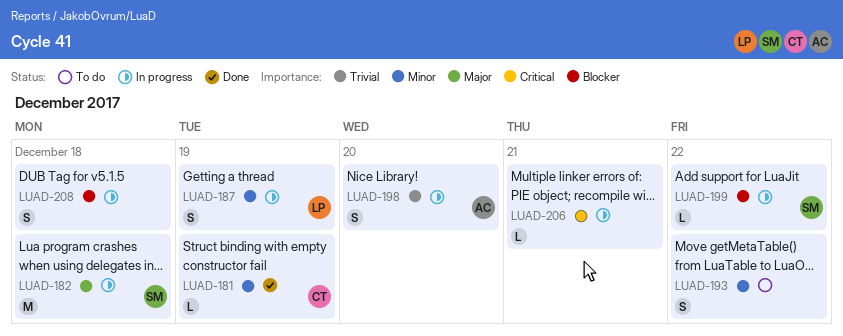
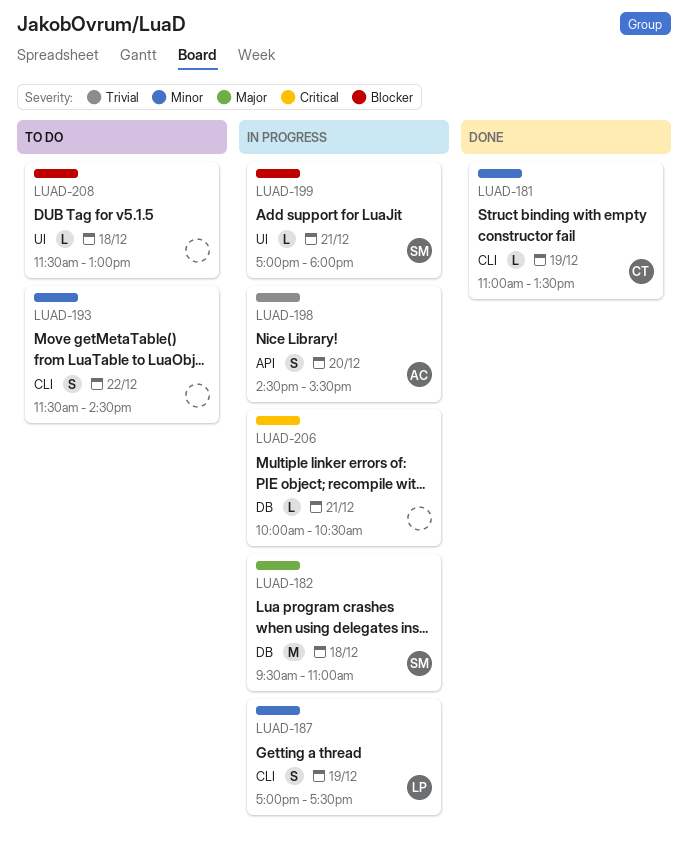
LUAD-199, day: Dec 22 -> Dec 21
LUAD-208, status: In progress -> To do
LUAD-208, estimate: S -> L

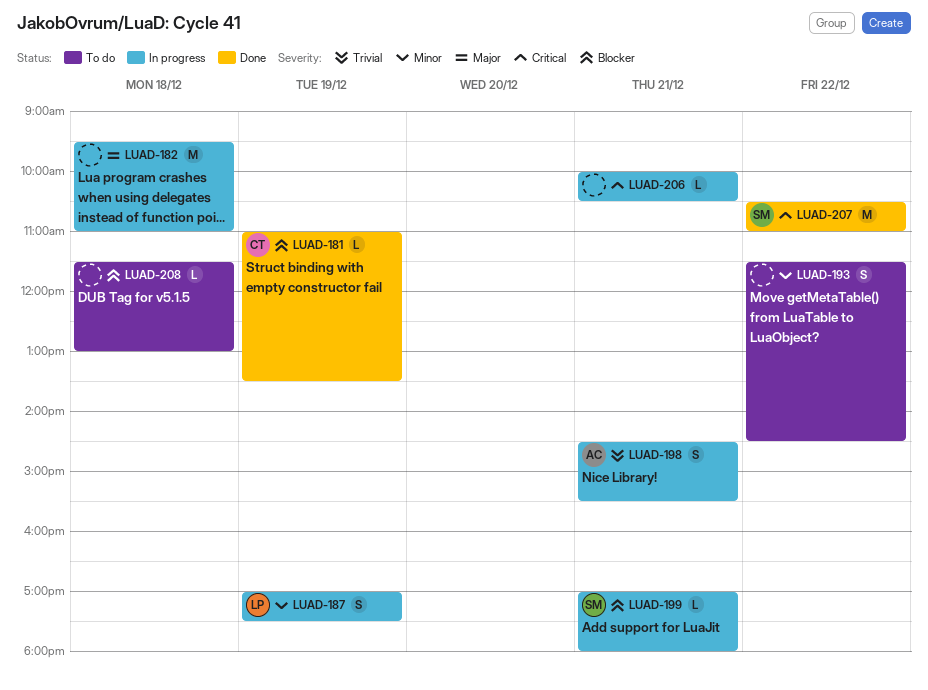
LUAD-181, priority: Minor -> Blocker
LUAD-182, owner: SM -> none
LUAD-198, day: Dec 20 -> Dec 21
LUAD-207: none -> present

